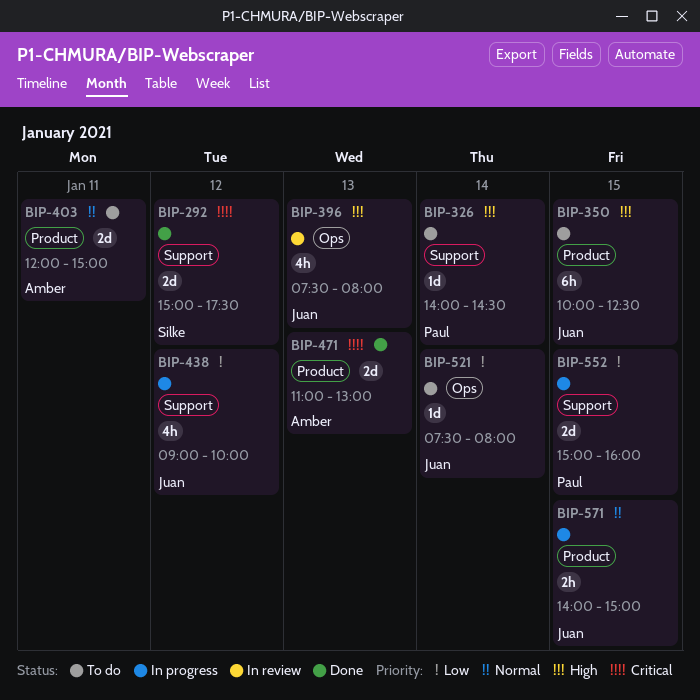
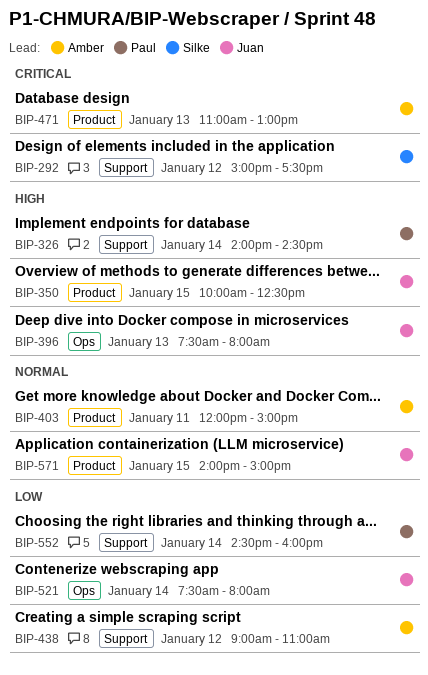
BIP-438, owner: Juan -> Amber
BIP-438, ends: 10:00 -> 11:00
BIP-552, day: Jan 15 -> Jan 14
BIP-552, begins: 15:00 -> 14:30

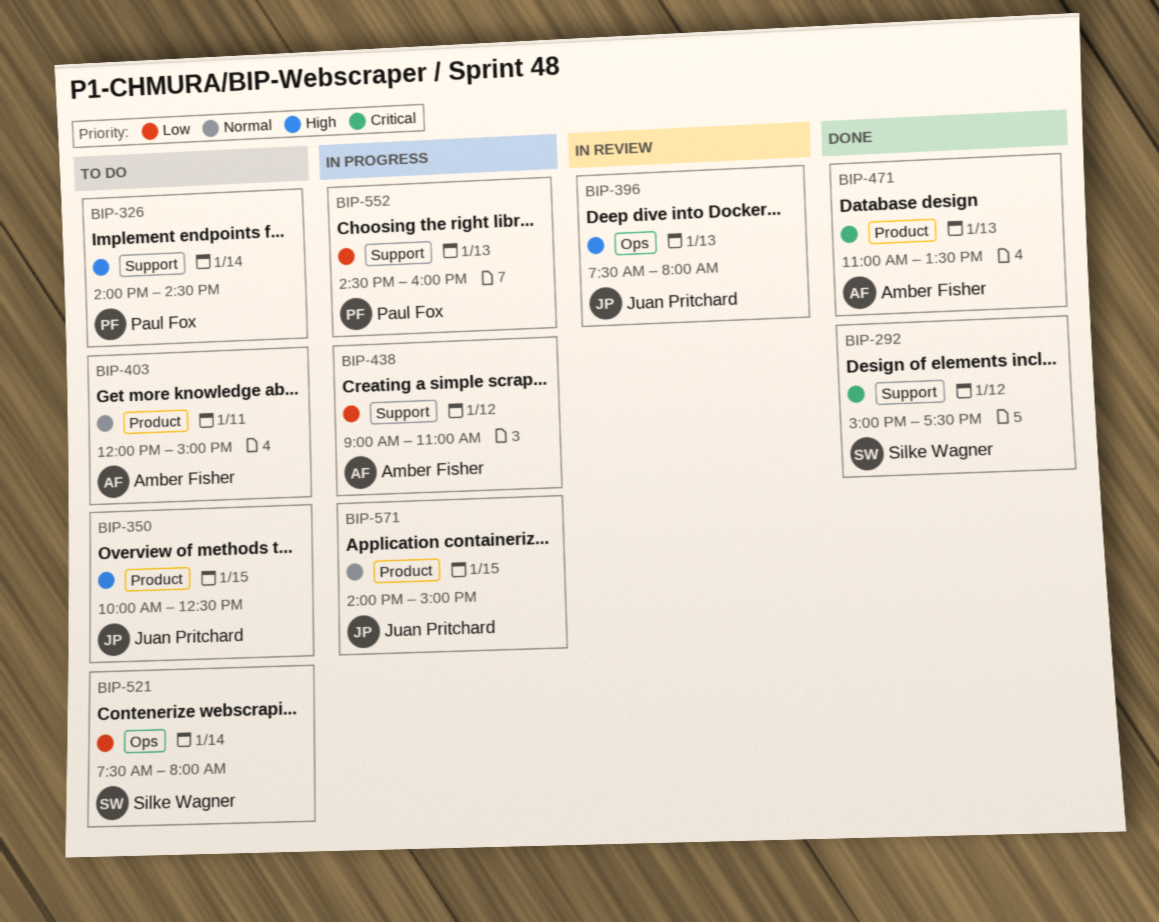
BIP-471, ends: 13:00 -> 13:30
BIP-521, owner: Juan Pritchard -> Silke Wagner
BIP-552, day: Jan 14 -> Jan 13

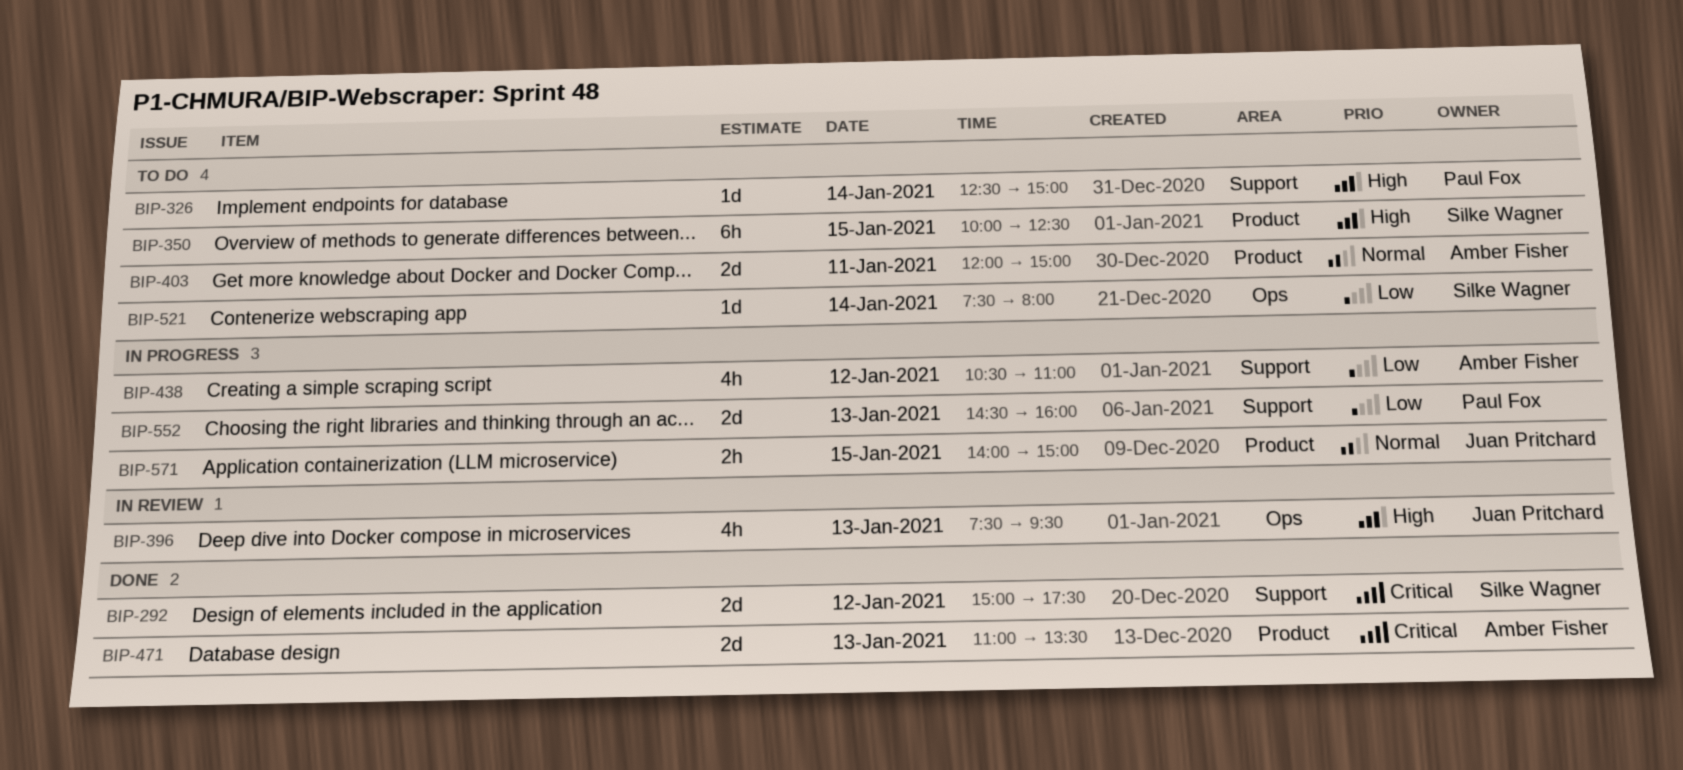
BIP-326, begins: 14:00 -> 12:30
BIP-326, ends: 14:30 -> 15:00
BIP-350, owner: Juan Pritchard -> Silke Wagner
BIP-396, ends: 08:00 -> 09:30
BIP-438, begins: 09:00 -> 10:30

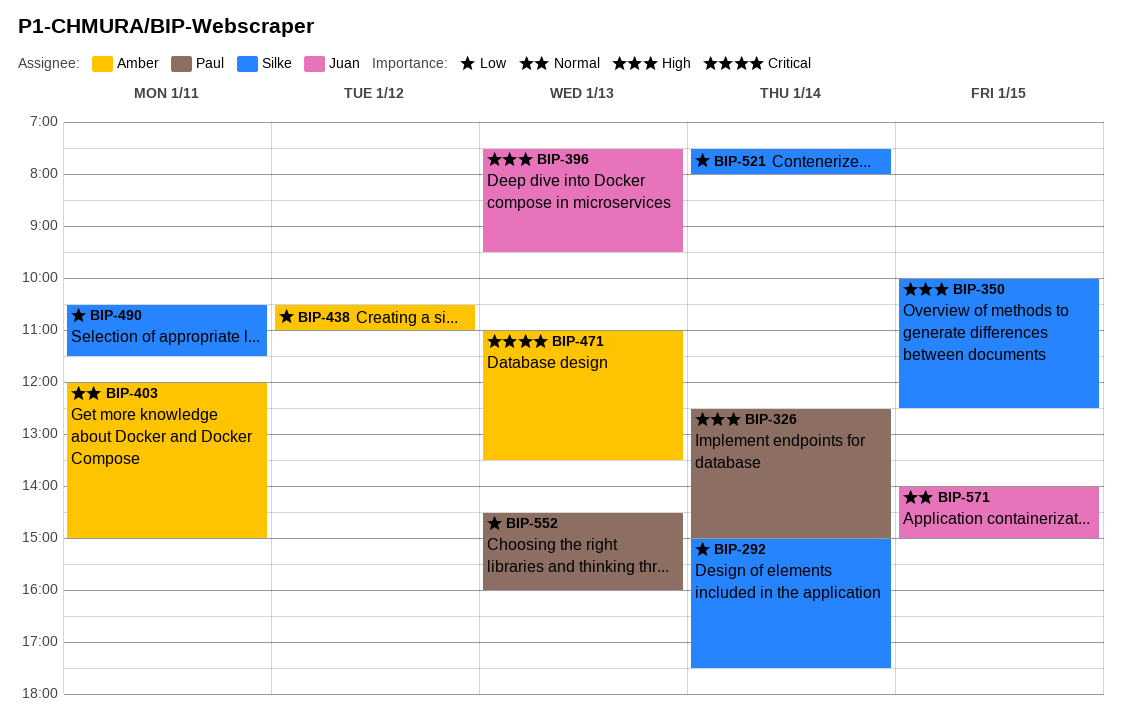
BIP-292, priority: Critical -> Low
BIP-292, day: Jan 12 -> Jan 14
BIP-490: none -> present

